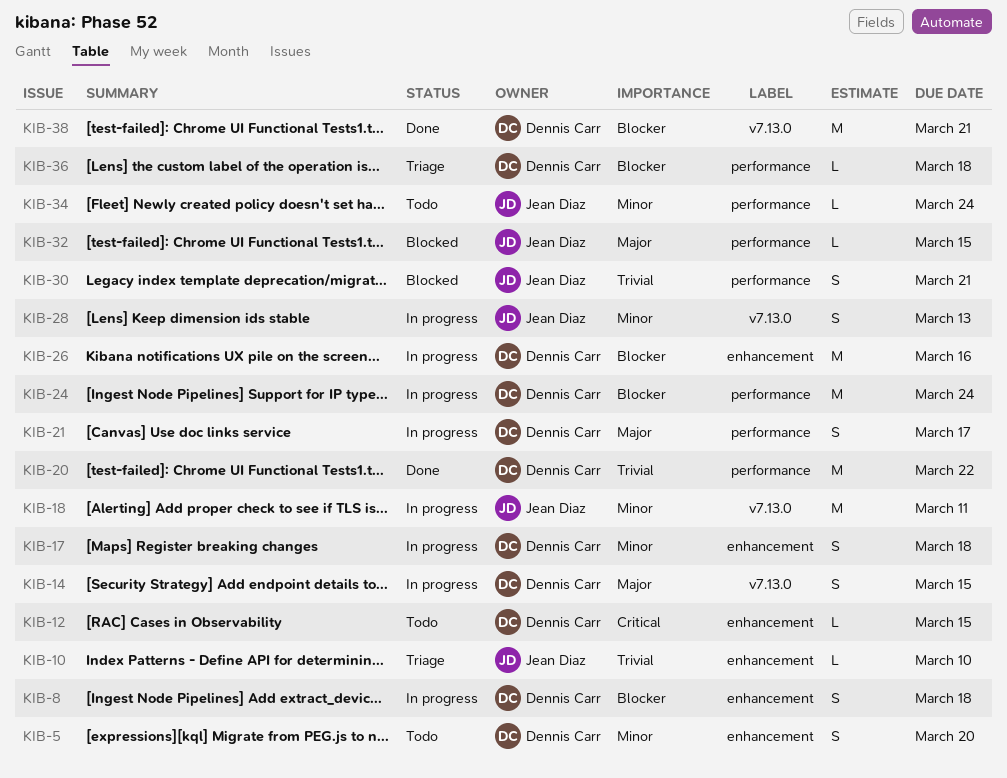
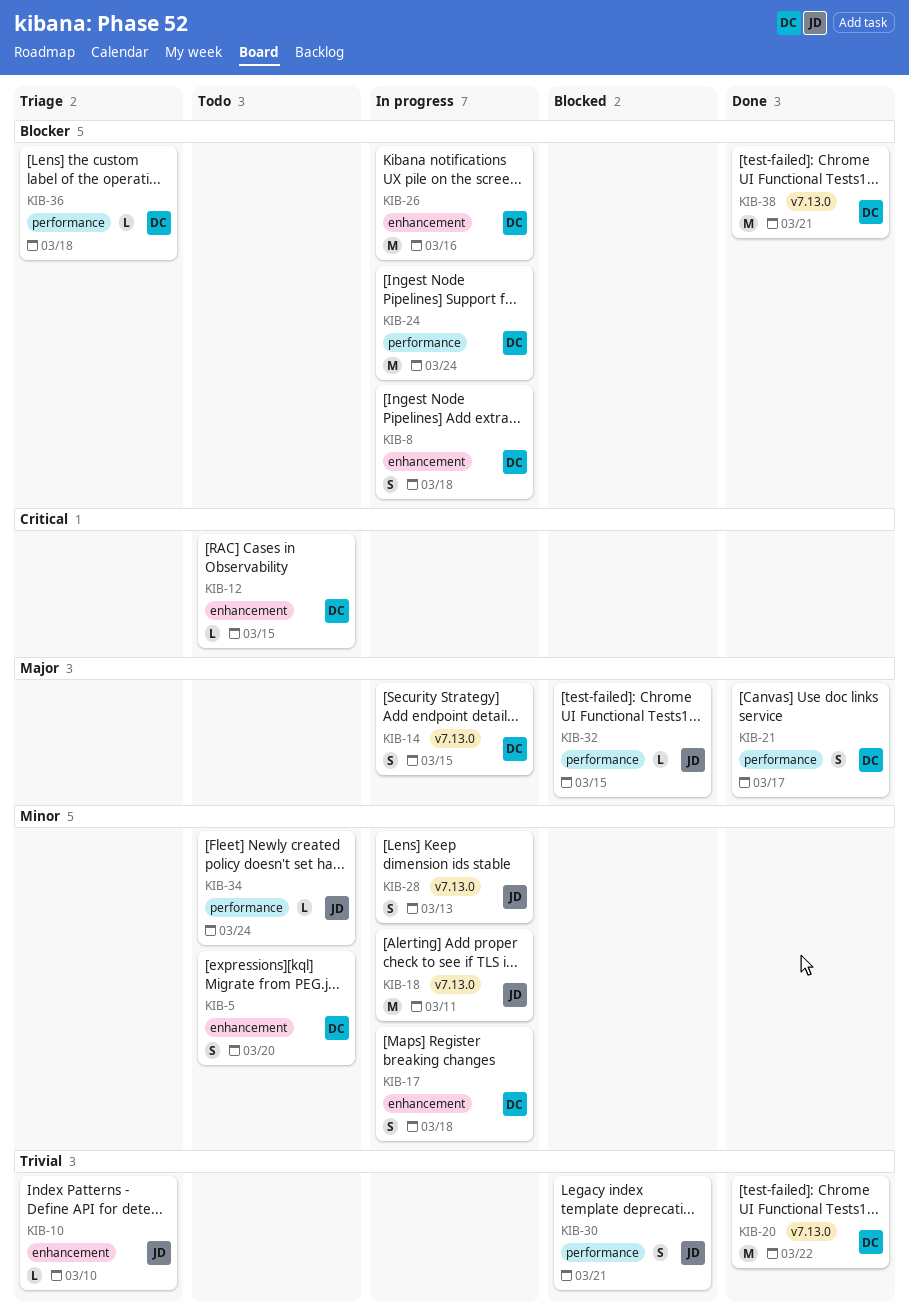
KIB-20, label: performance -> v7.13.0
KIB-21, status: In progress -> Done

